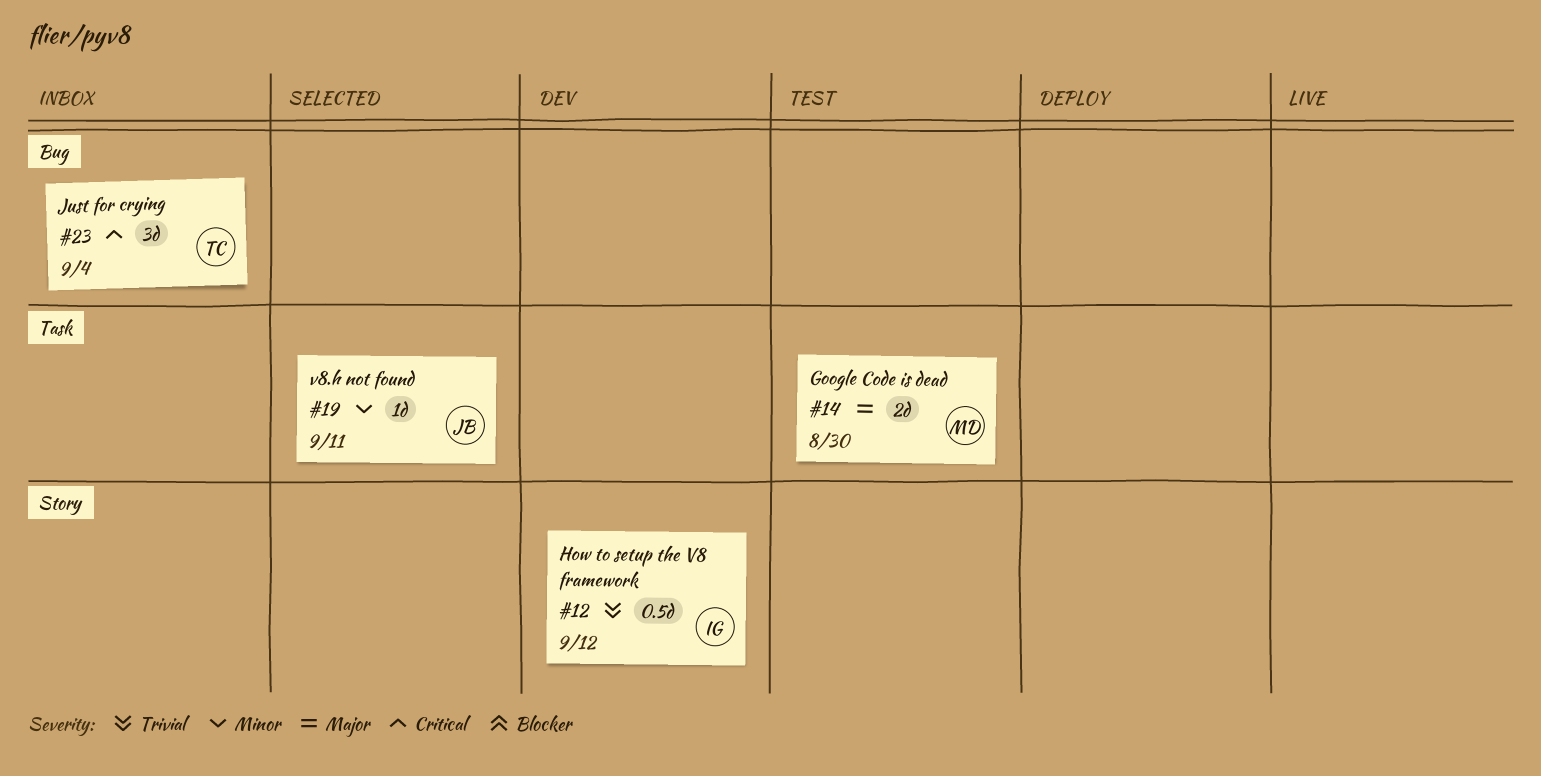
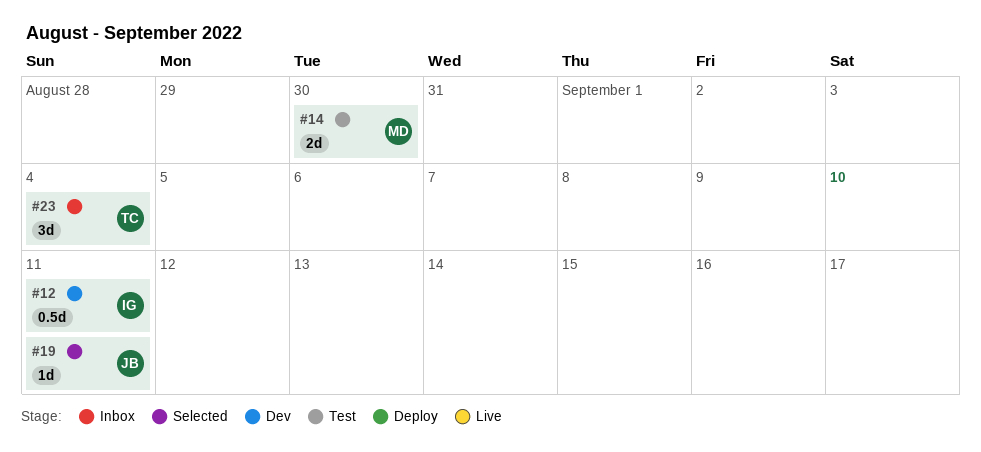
#12, due: Sep 12 -> Sep 11

